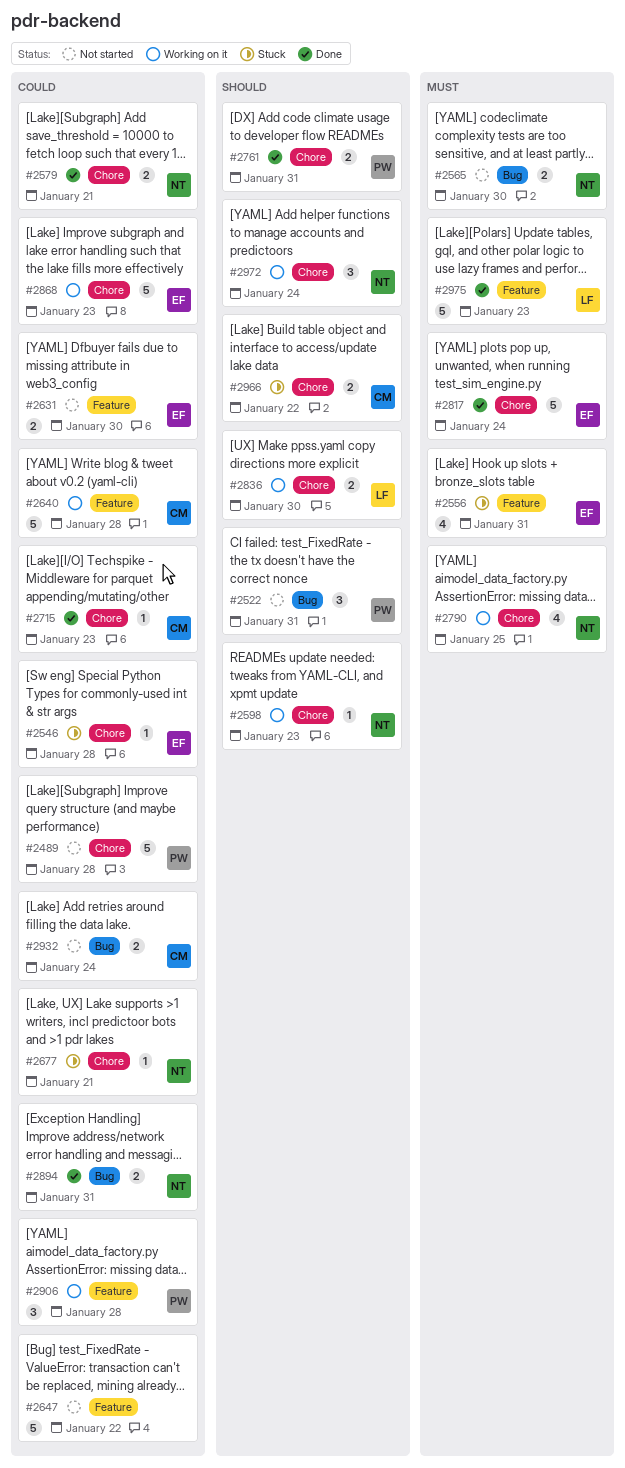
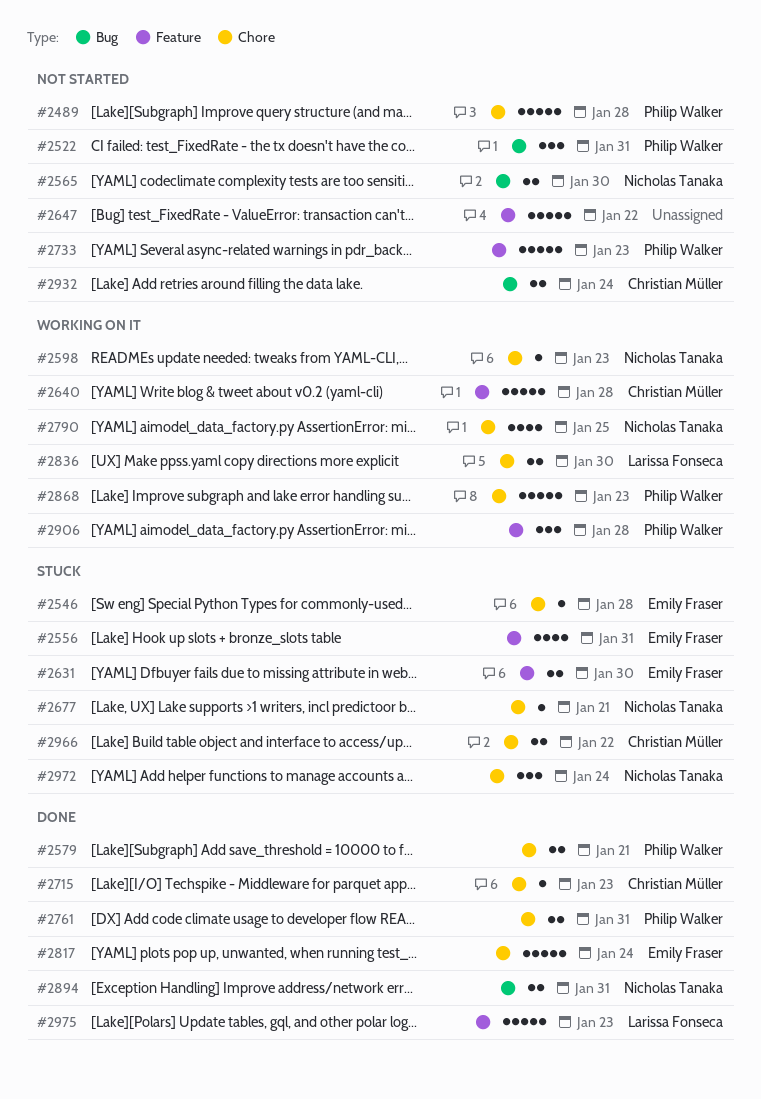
#2579, owner: Nicholas Tanaka -> Philip Walker
#2631, status: Not started -> Stuck
#2733: none -> present
#2868, owner: Emily Fraser -> Philip Walker
#2972, status: Working on it -> Stuck

